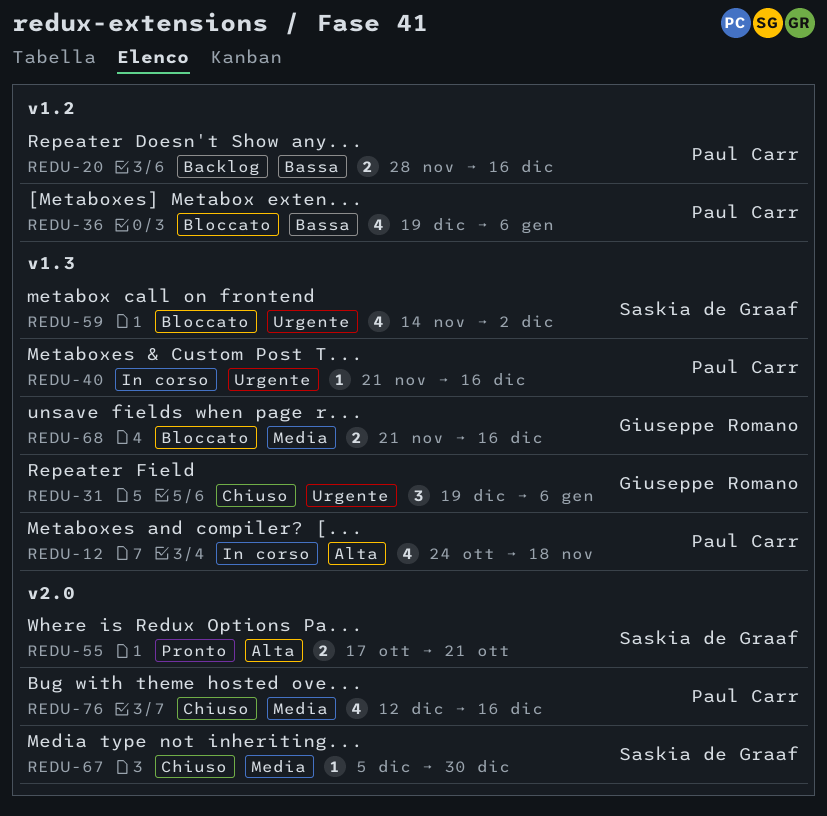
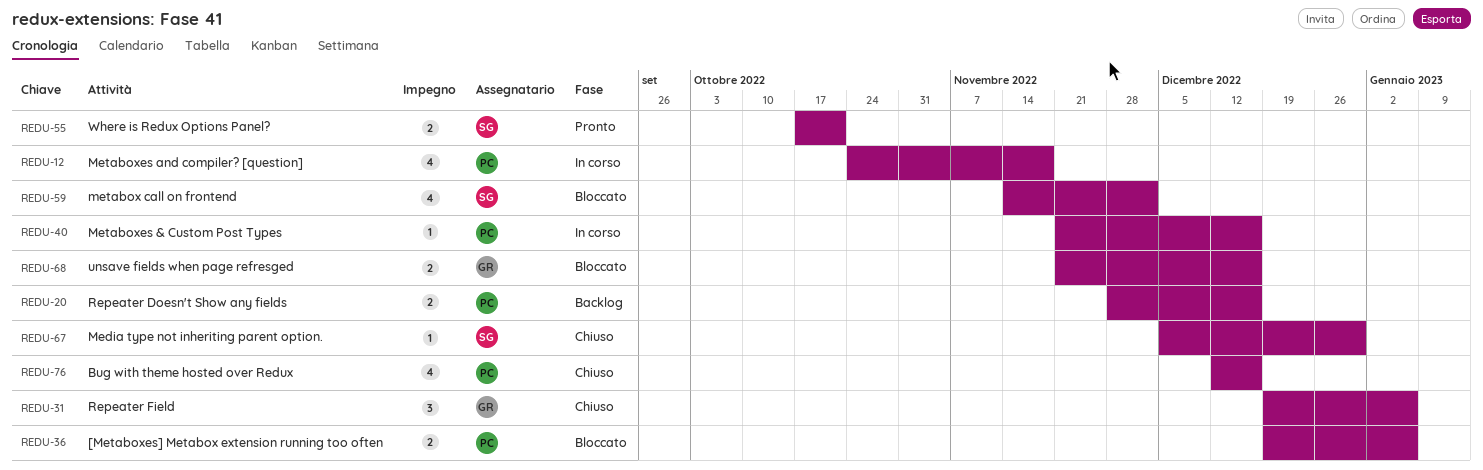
REDU-36, estimate: 4 -> 2

